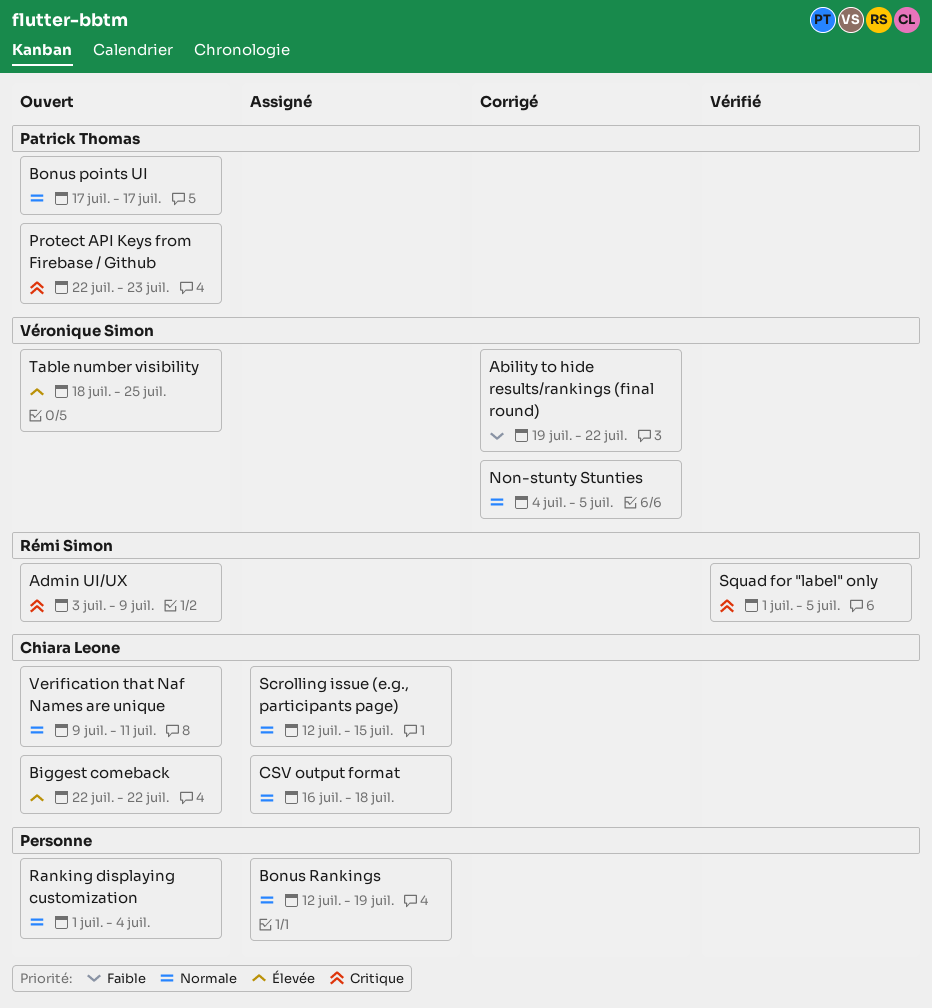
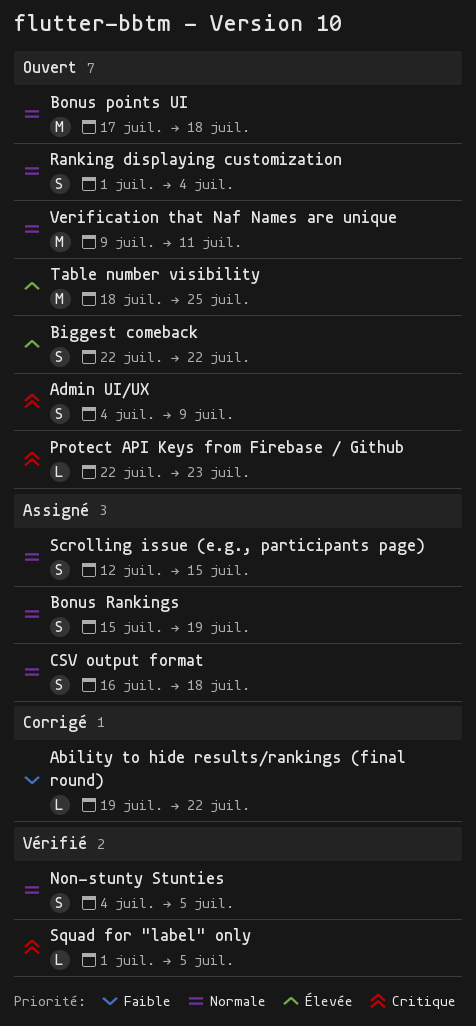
Admin UI/UX, start: Jul 3 -> Jul 4
Bonus points UI, due: Jul 17 -> Jul 18
Bonus Rankings, start: Jul 12 -> Jul 15
Non-stunty Stunties, status: Corrigé -> Vérifié

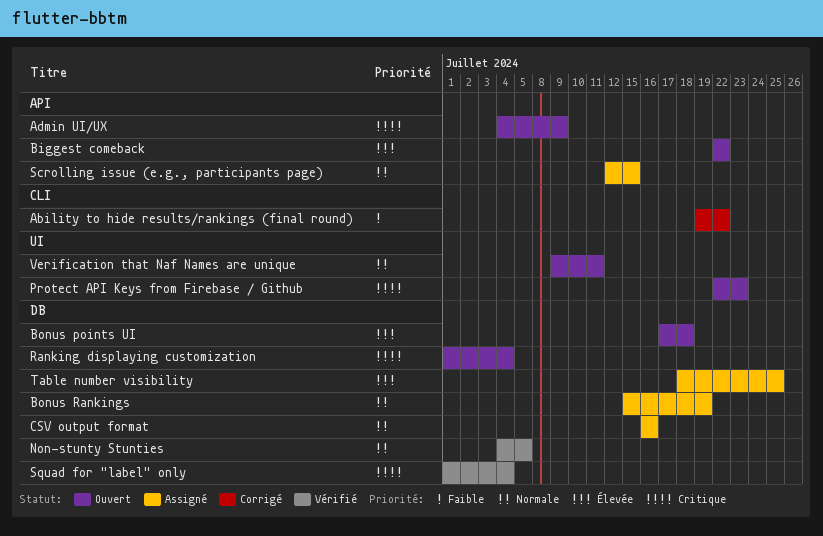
Bonus points UI, priority: Normale -> Élevée
CSV output format, due: Jul 18 -> Jul 16
Ranking displaying customization, priority: Normale -> Critique
Squad for "label" only, due: Jul 5 -> Jul 4
Table number visibility, status: Ouvert -> Assigné

